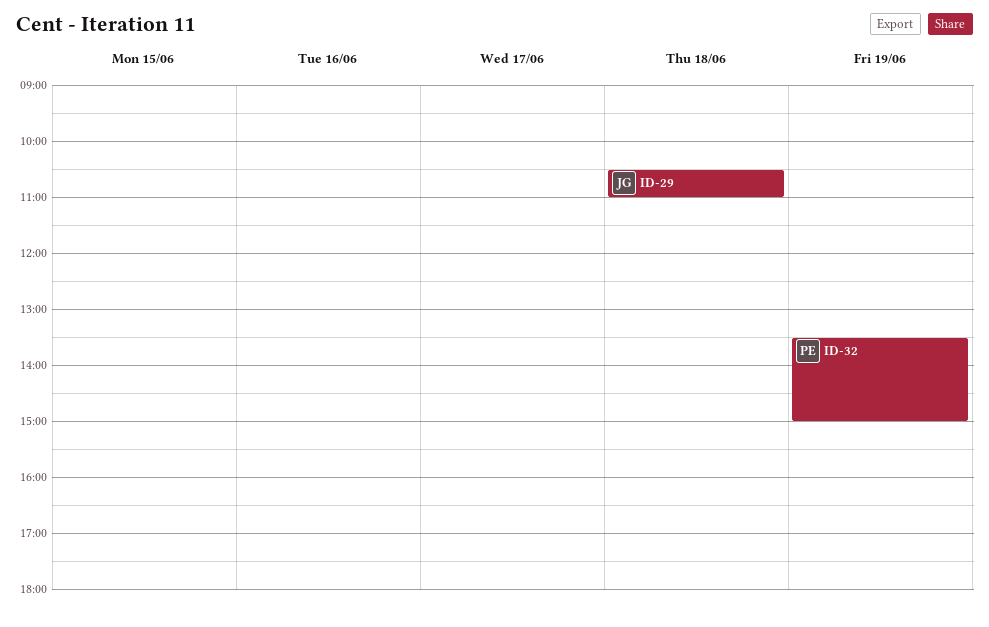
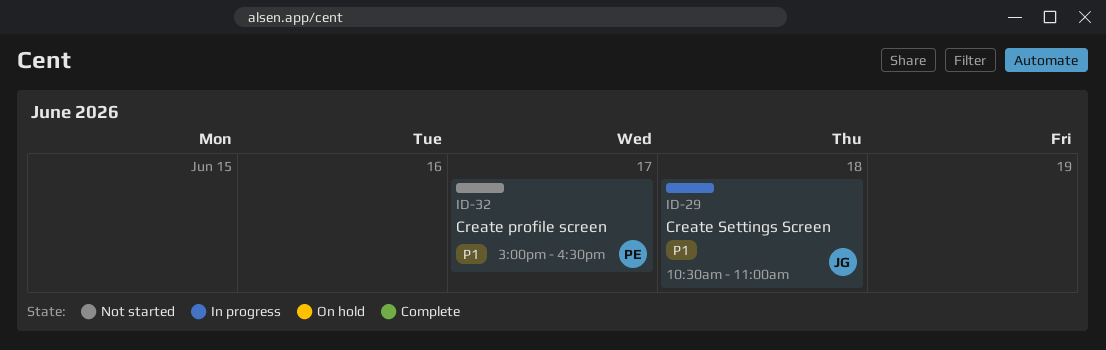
ID-32, day: Jun 19 -> Jun 17
ID-32, begins: 13:30 -> 15:00
ID-32, ends: 15:00 -> 16:30

